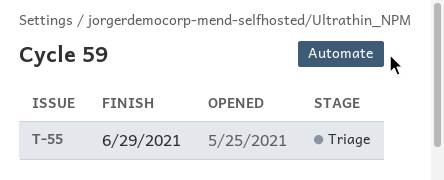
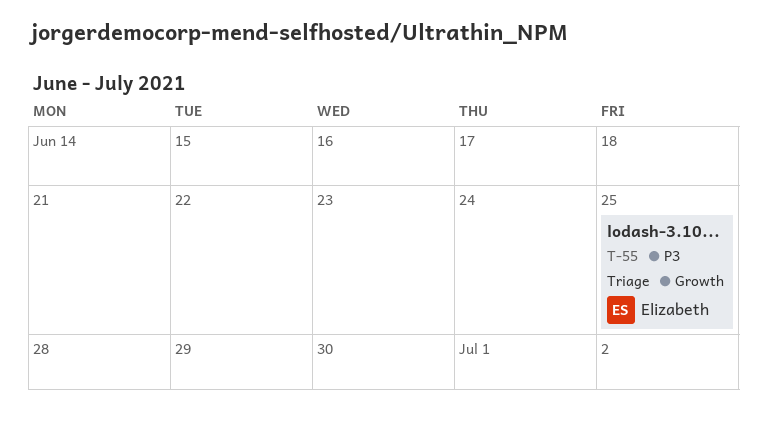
T-55, due: Jun 29 -> Jun 25

